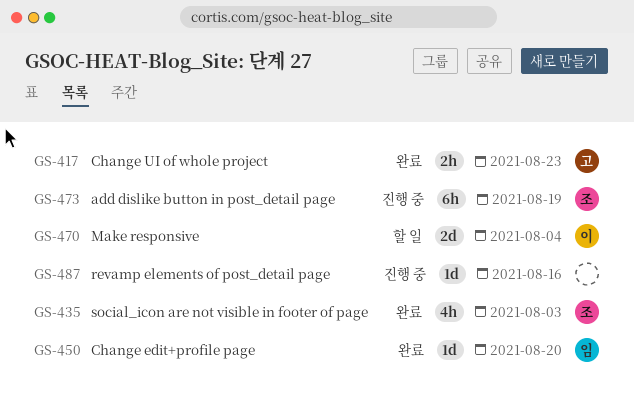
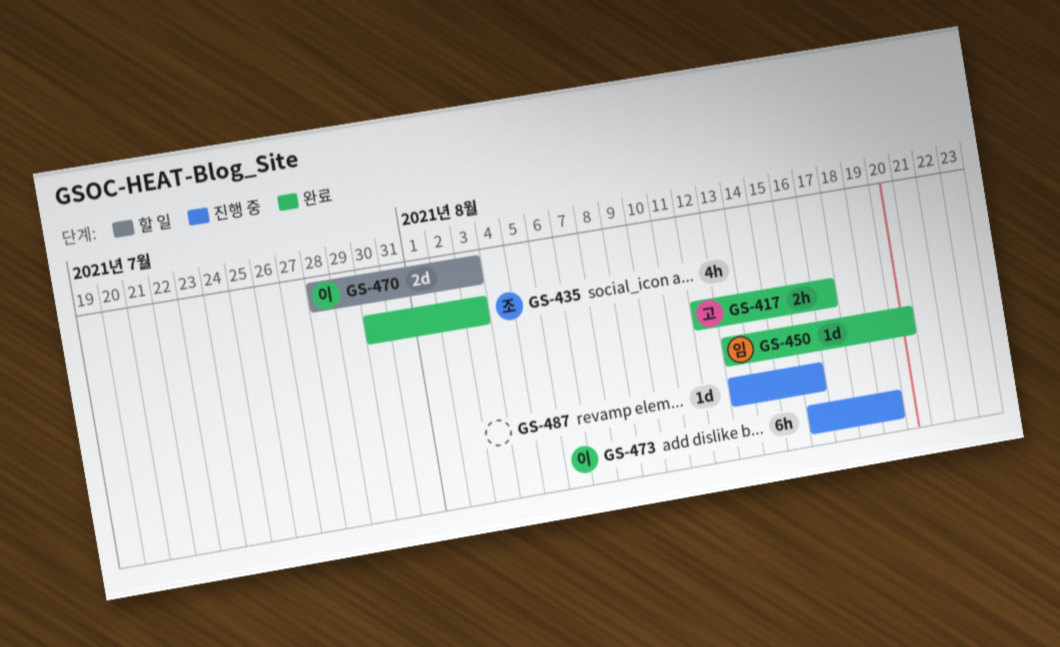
GS-417, due: Aug 23 -> Aug 17
GS-470, due: Aug 4 -> Aug 3
GS-473, owner: 조 -> 이

